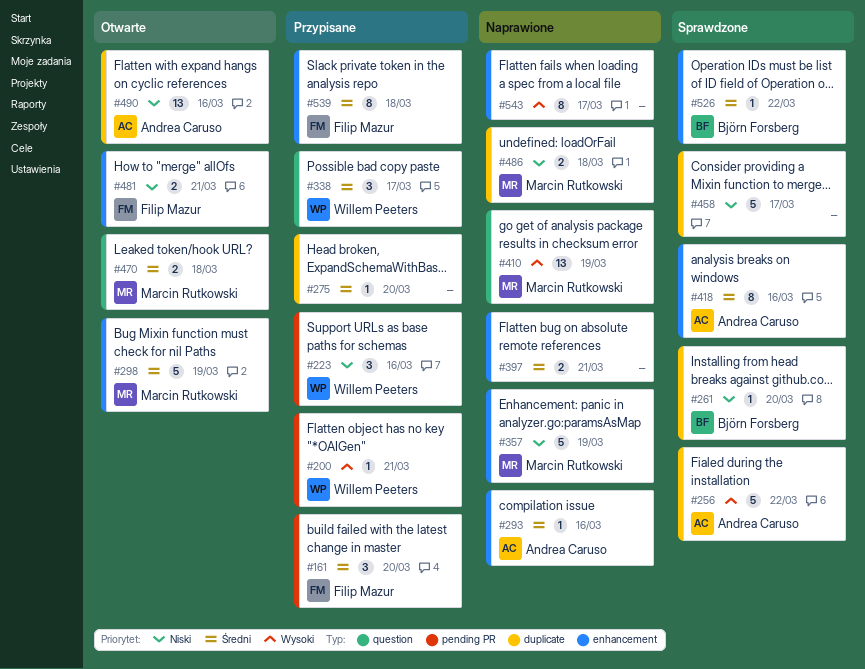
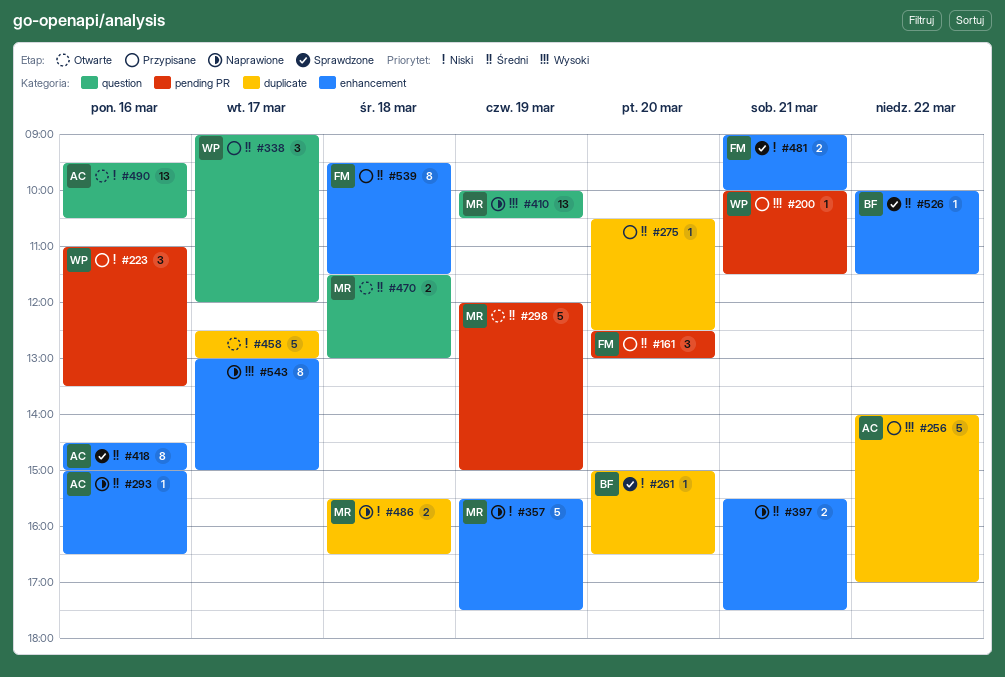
#256, status: Sprawdzone -> Przypisane
#298, label: enhancement -> pending PR
#458, status: Sprawdzone -> Otwarte
#481, status: Otwarte -> Sprawdzone
#490, label: duplicate -> question

